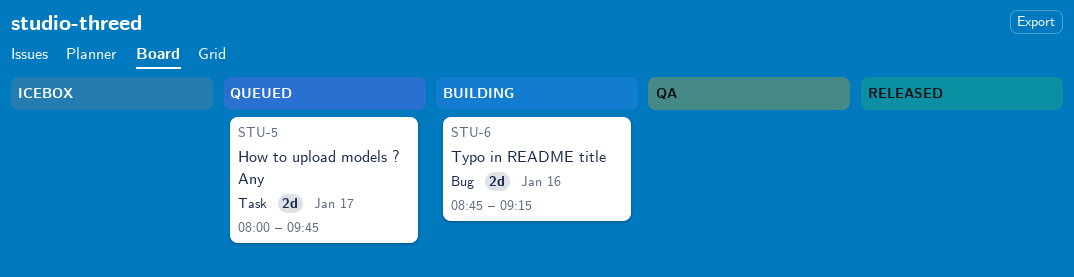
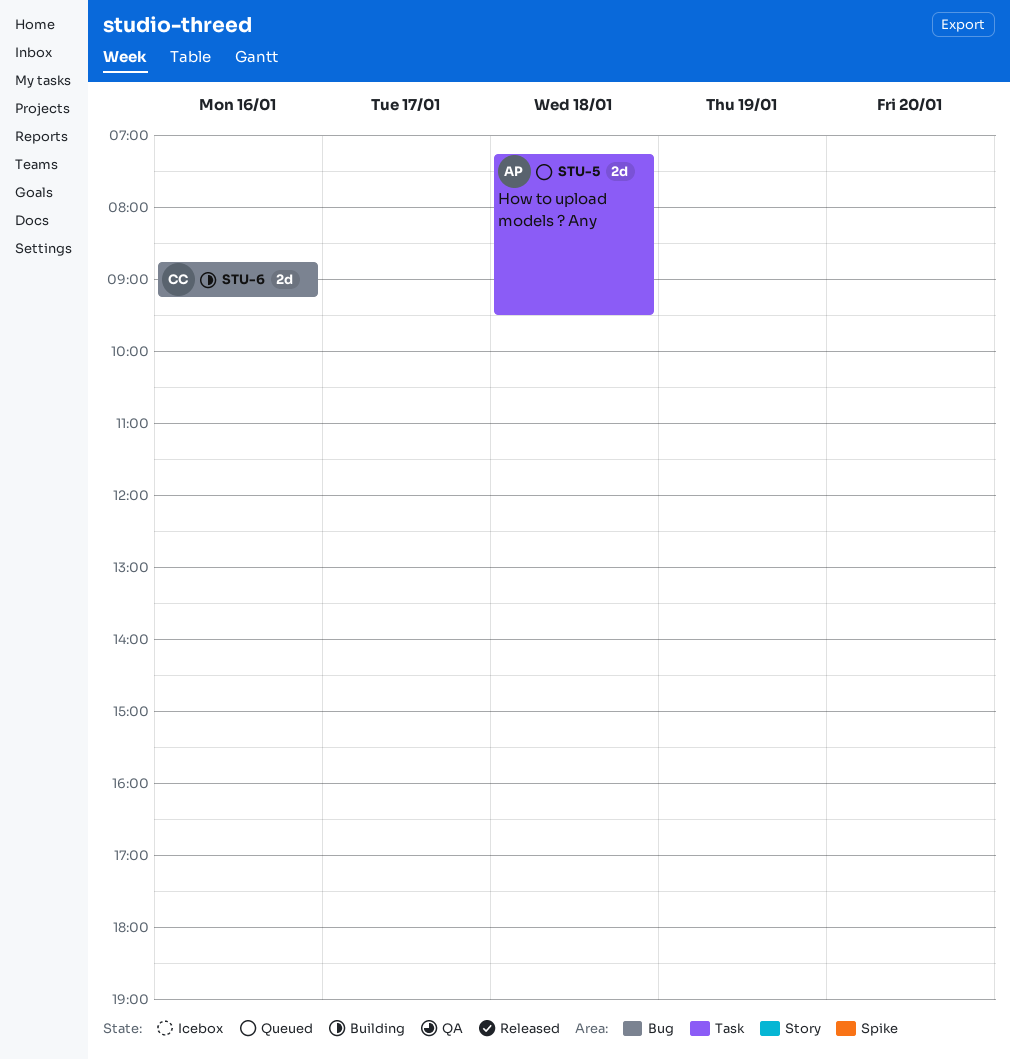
STU-5, day: Jan 17 -> Jan 18
STU-5, begins: 08:00 -> 07:15
STU-5, ends: 09:45 -> 09:30

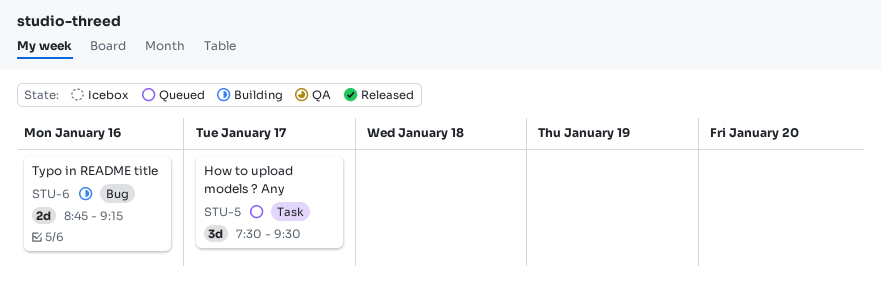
STU-5, estimate: 2d -> 3d
STU-5, day: Jan 18 -> Jan 17
STU-5, begins: 07:15 -> 07:30

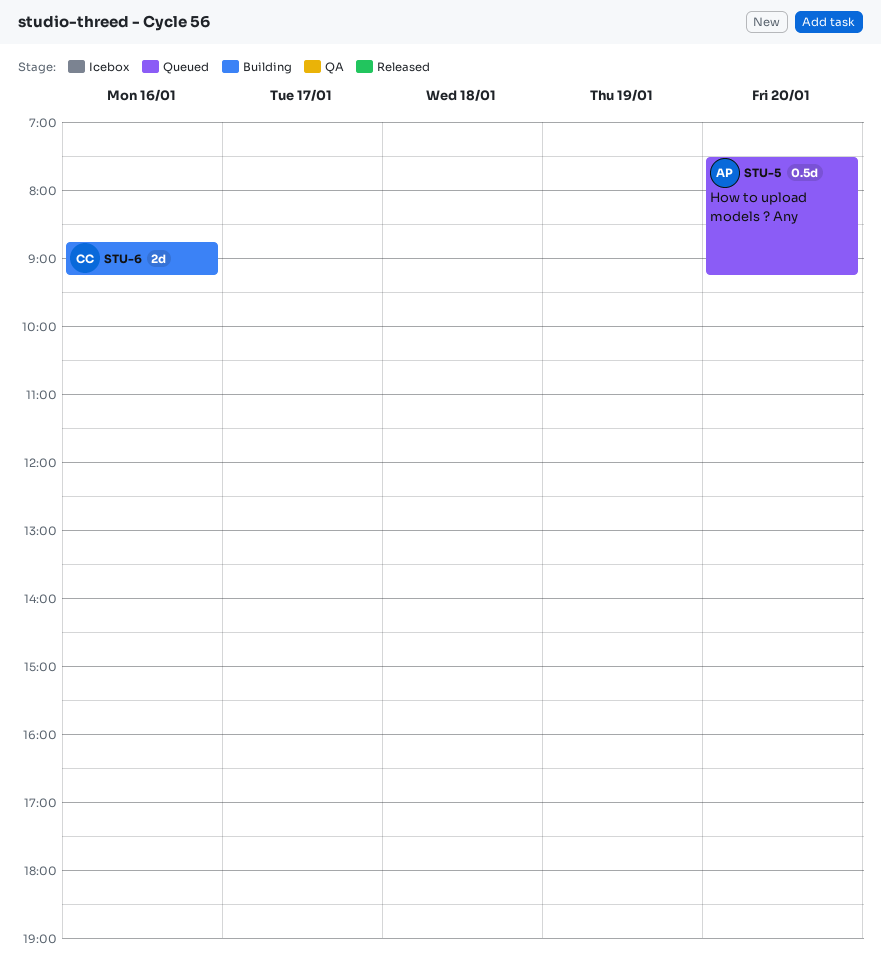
STU-5, estimate: 3d -> 0.5d
STU-5, day: Jan 17 -> Jan 20
STU-5, ends: 09:30 -> 09:15

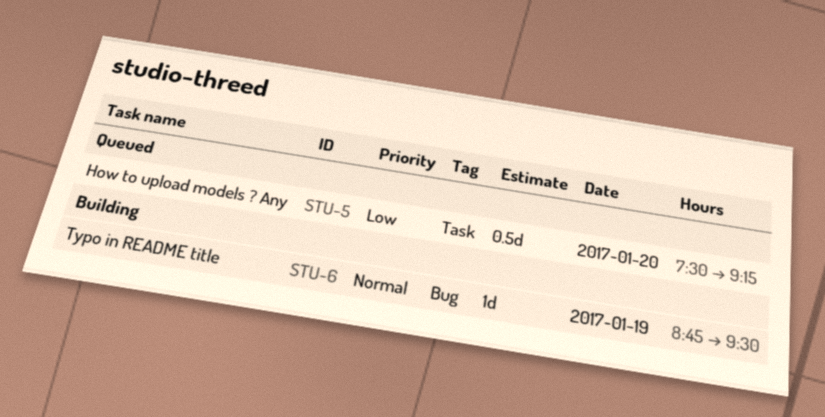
STU-6, estimate: 2d -> 1d
STU-6, day: Jan 16 -> Jan 19
STU-6, ends: 09:15 -> 09:30

